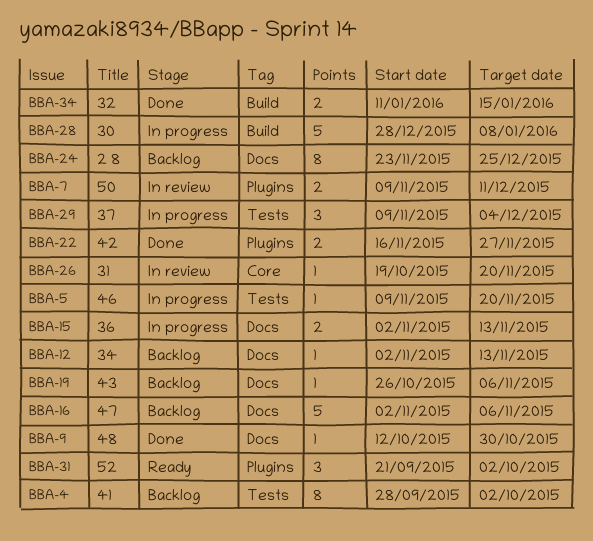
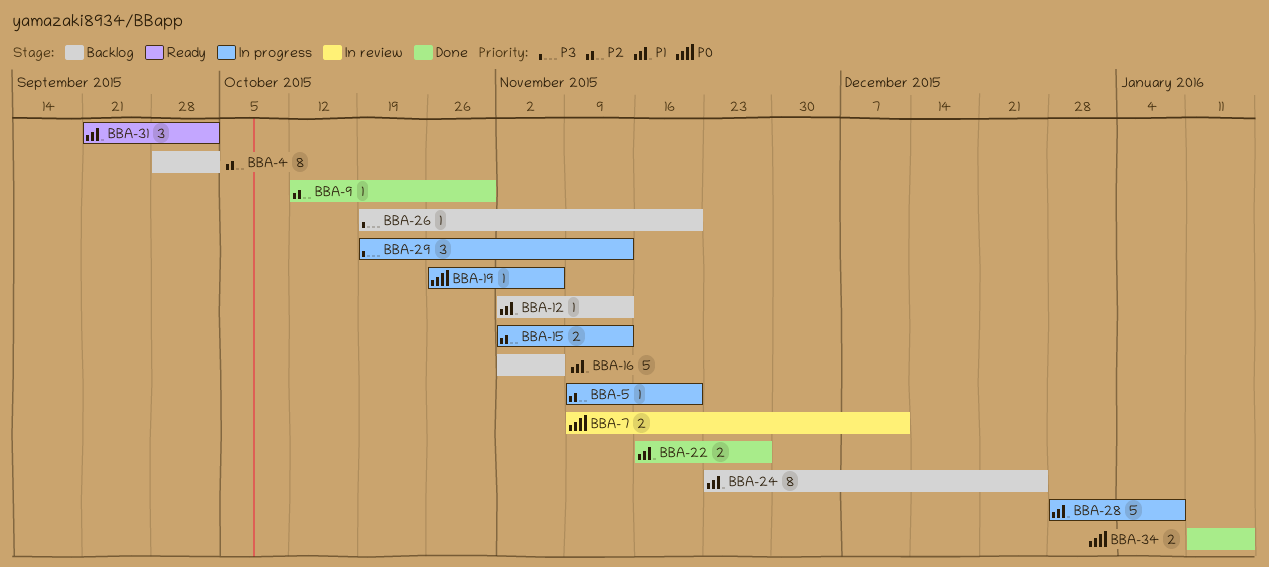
BBA-19, status: Backlog -> In progress
BBA-26, status: In review -> Backlog
BBA-29, start: Nov 9 -> Oct 19
BBA-29, due: Dec 4 -> Nov 13

